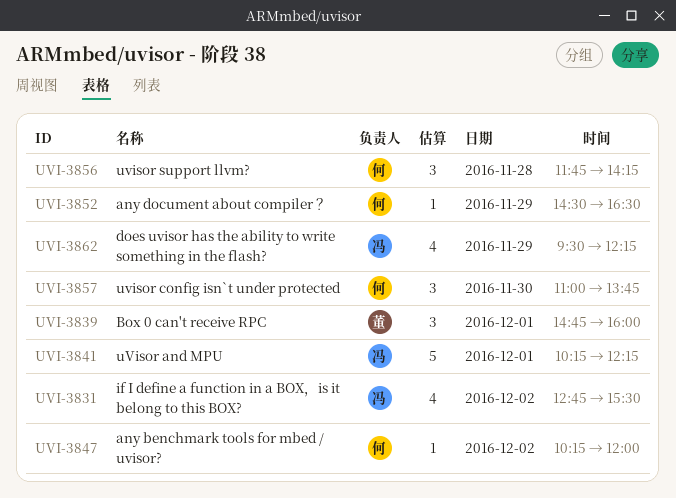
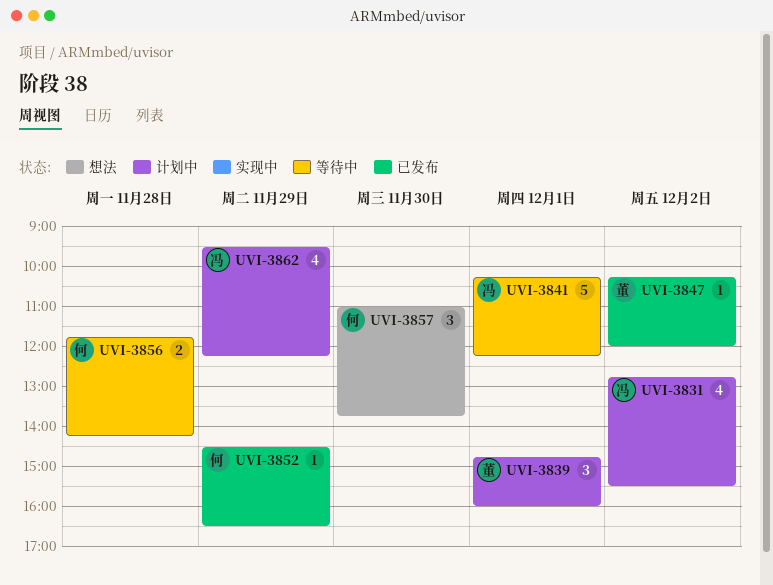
UVI-3847, owner: 何 -> 董
UVI-3856, estimate: 3 -> 2

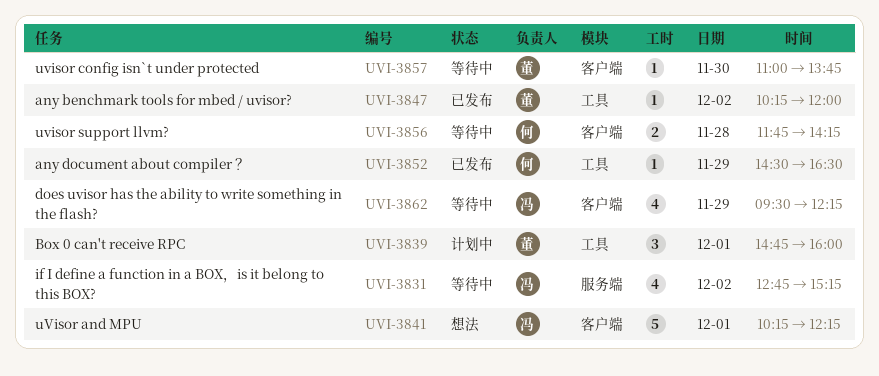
UVI-3831, status: 计划中 -> 等待中
UVI-3831, ends: 15:30 -> 15:15
UVI-3841, status: 等待中 -> 想法
UVI-3857, status: 想法 -> 等待中
UVI-3857, owner: 何 -> 董
UVI-3857, estimate: 3 -> 1
UVI-3862, status: 计划中 -> 等待中

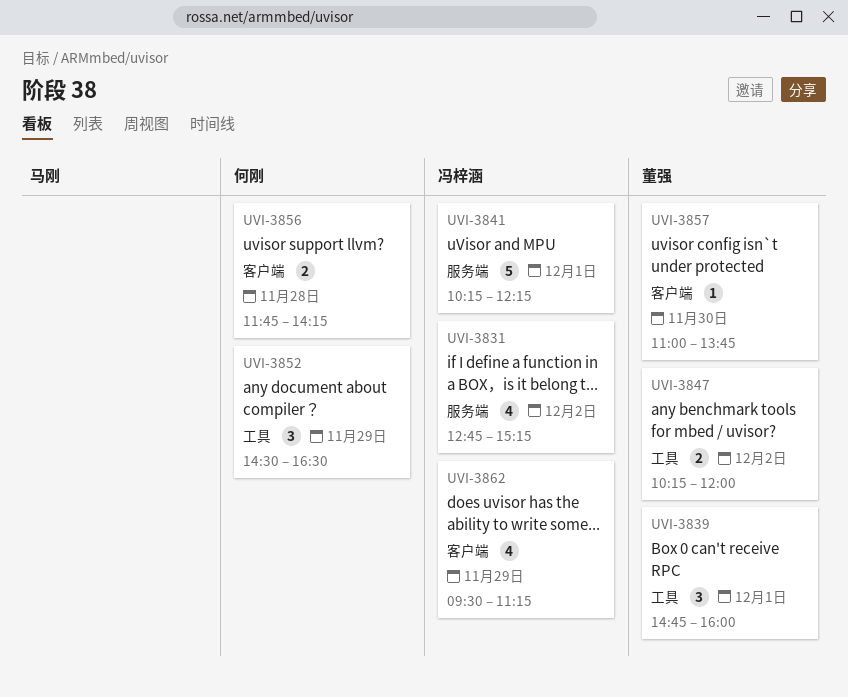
UVI-3841, label: 客户端 -> 服务端
UVI-3847, estimate: 1 -> 2
UVI-3852, estimate: 1 -> 3
UVI-3862, ends: 12:15 -> 11:15

